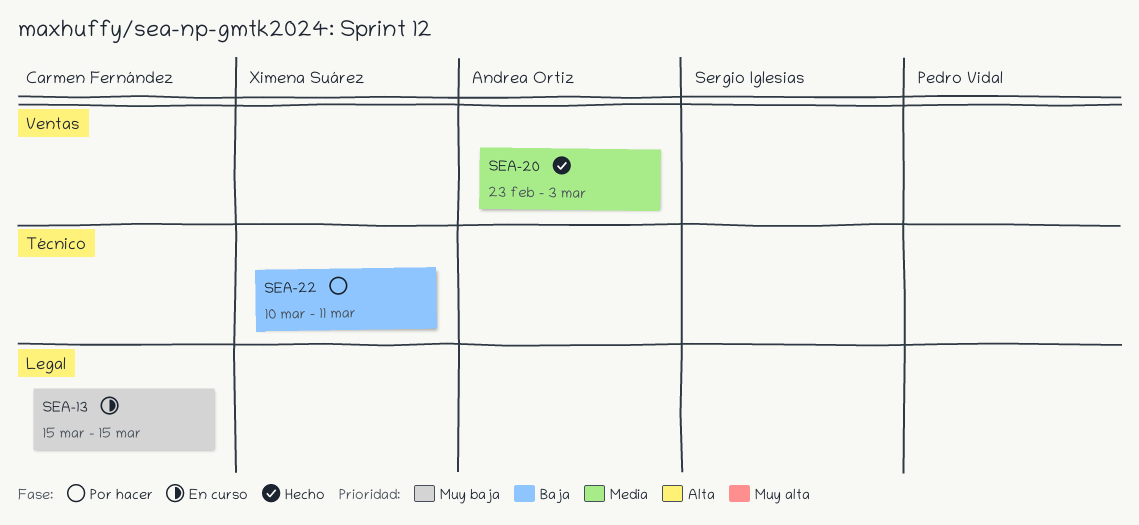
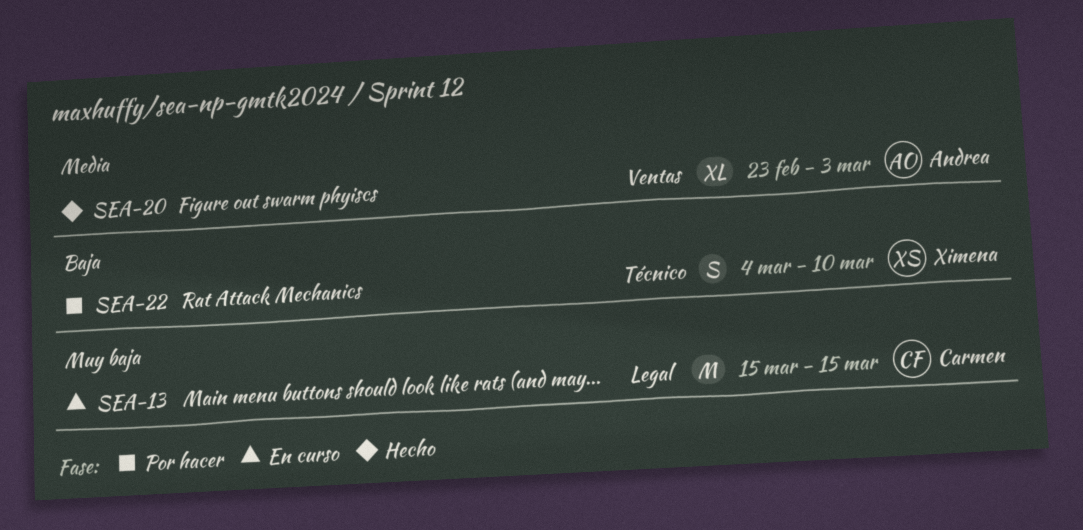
SEA-22, start: Mar 10 -> Mar 4
SEA-22, due: Mar 11 -> Mar 10

